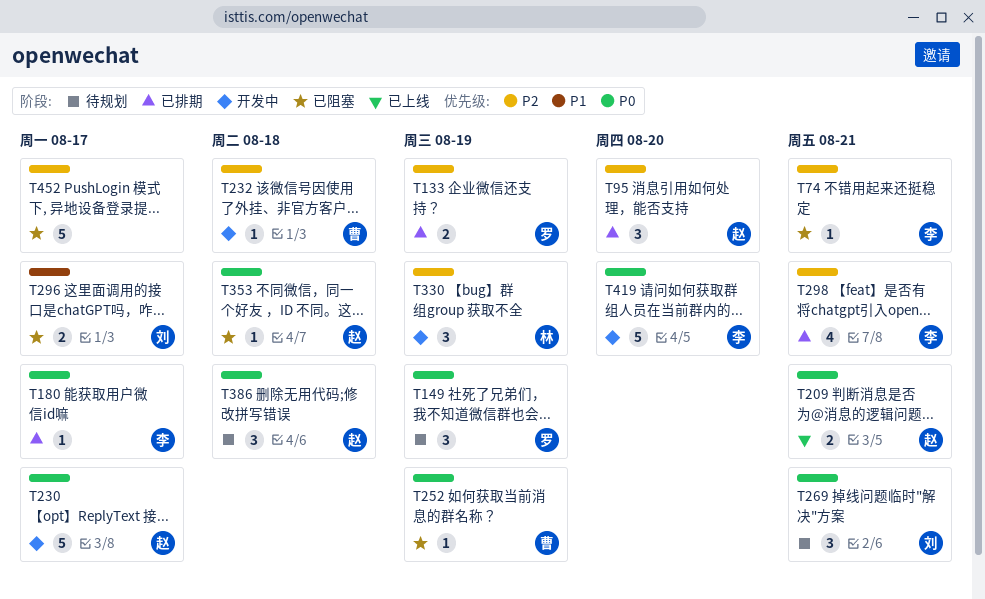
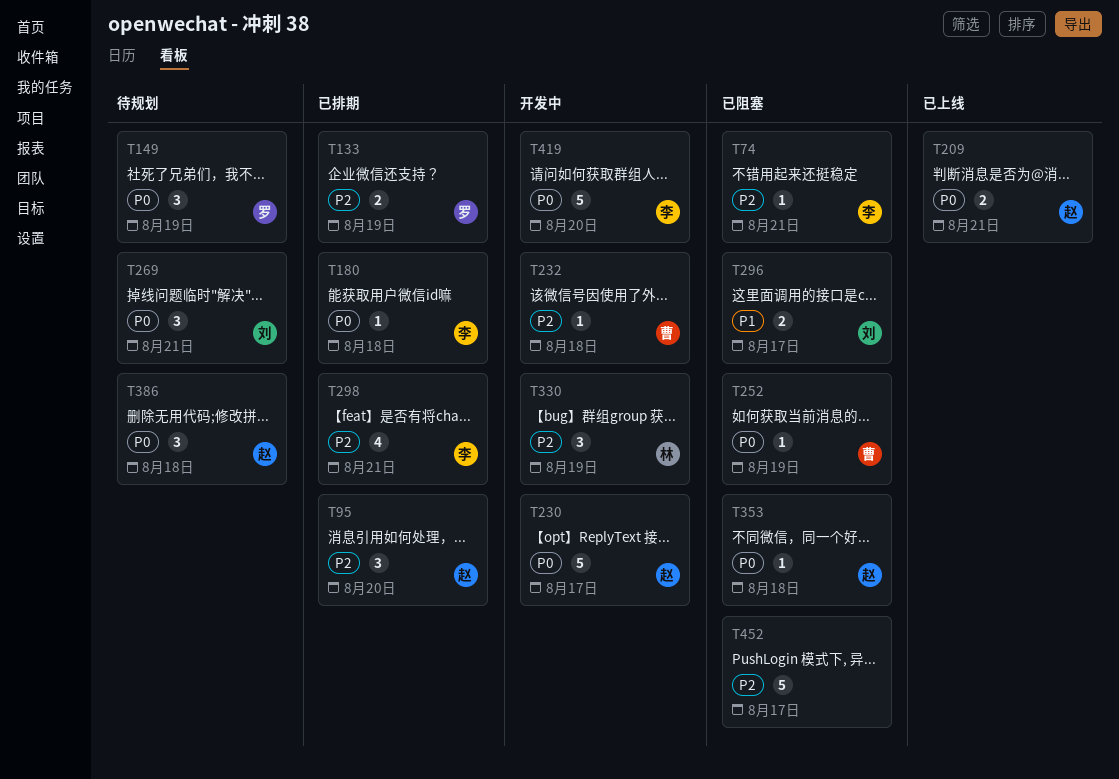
T180, due: Aug 17 -> Aug 18

